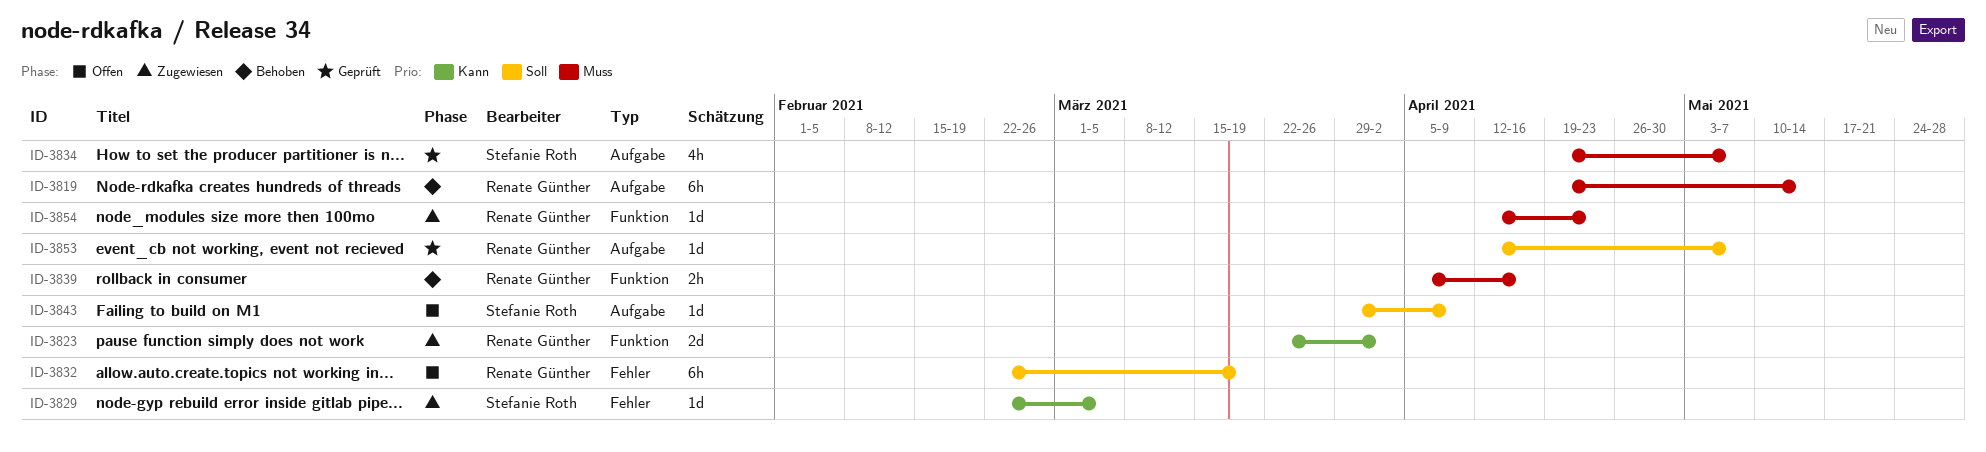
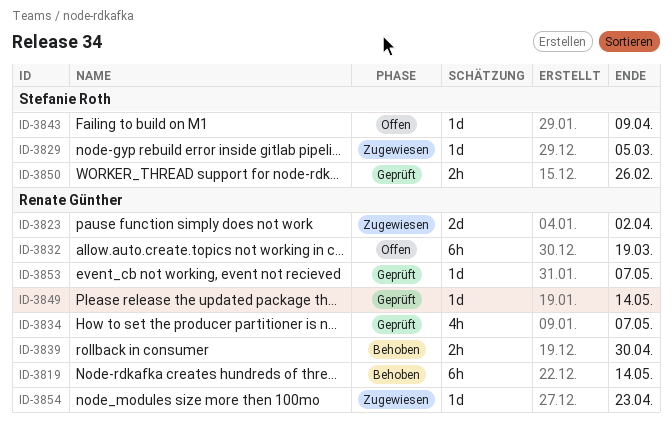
ID-3834, owner: Stefanie Roth -> Renate Günther
ID-3839, due: Apr 16 -> Apr 30
ID-3849: none -> present
ID-3850: none -> present

